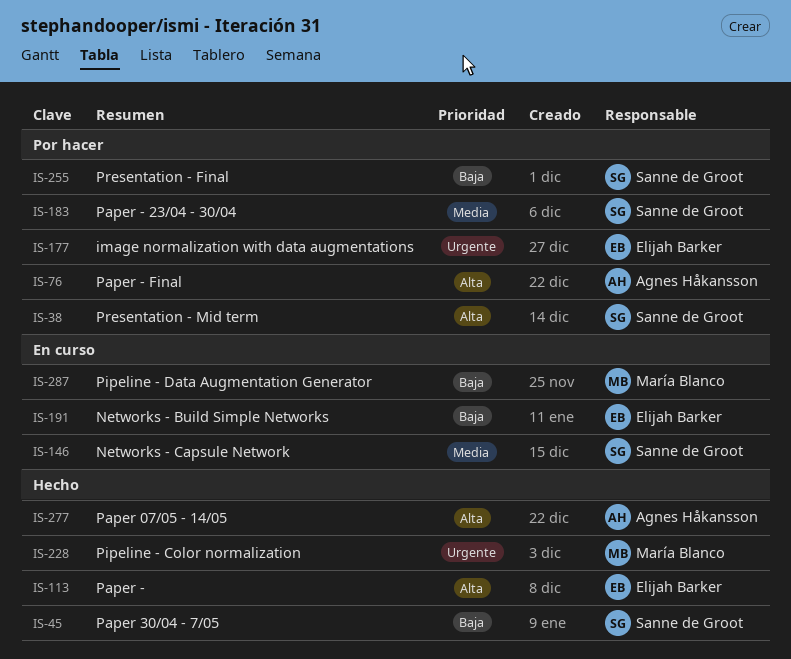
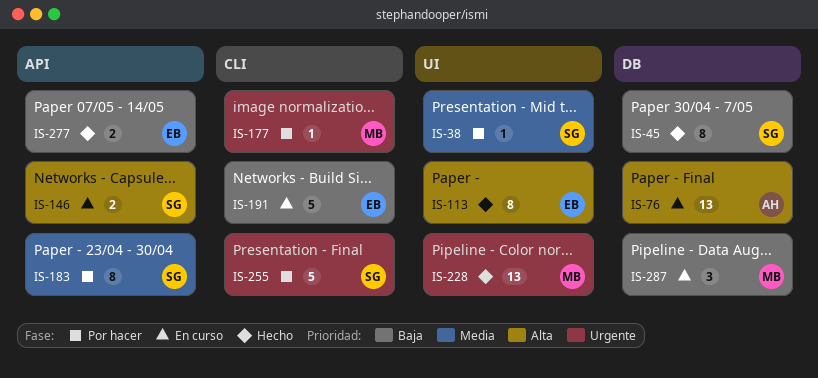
IS-38, priority: Alta -> Media
IS-76, status: Por hacer -> En curso
IS-146, priority: Media -> Alta
IS-177, owner: Elijah Barker -> María Blanco
IS-255, priority: Baja -> Urgente
IS-277, owner: Agnes Håkansson -> Elijah Barker
IS-277, priority: Alta -> Baja

